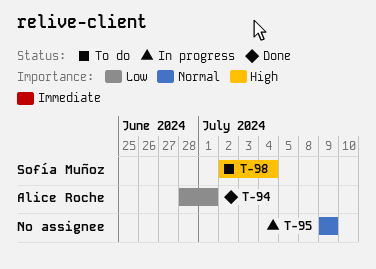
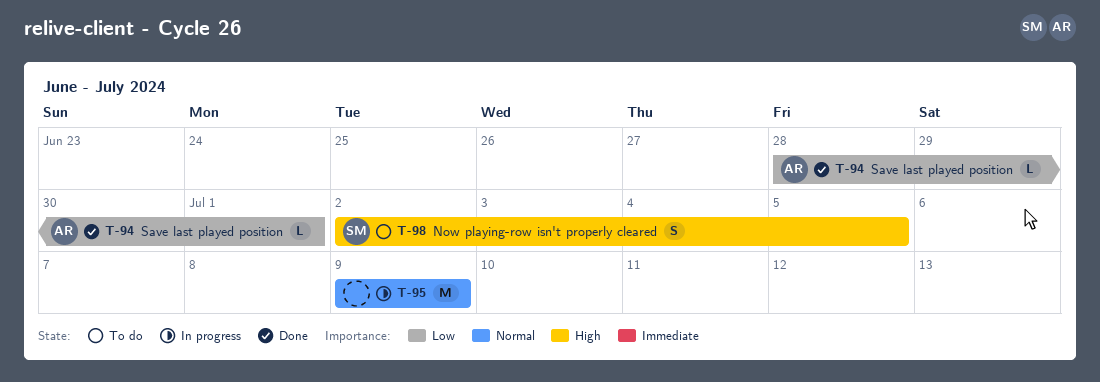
T-98, due: Jul 4 -> Jul 5

